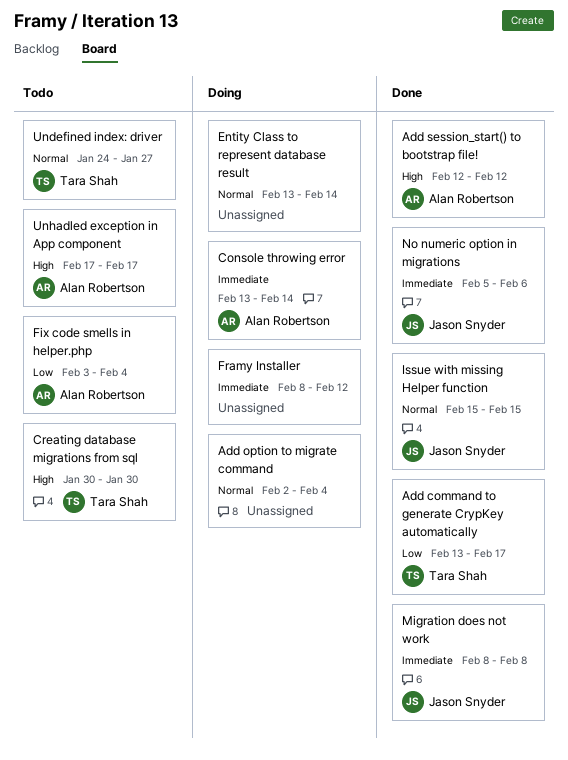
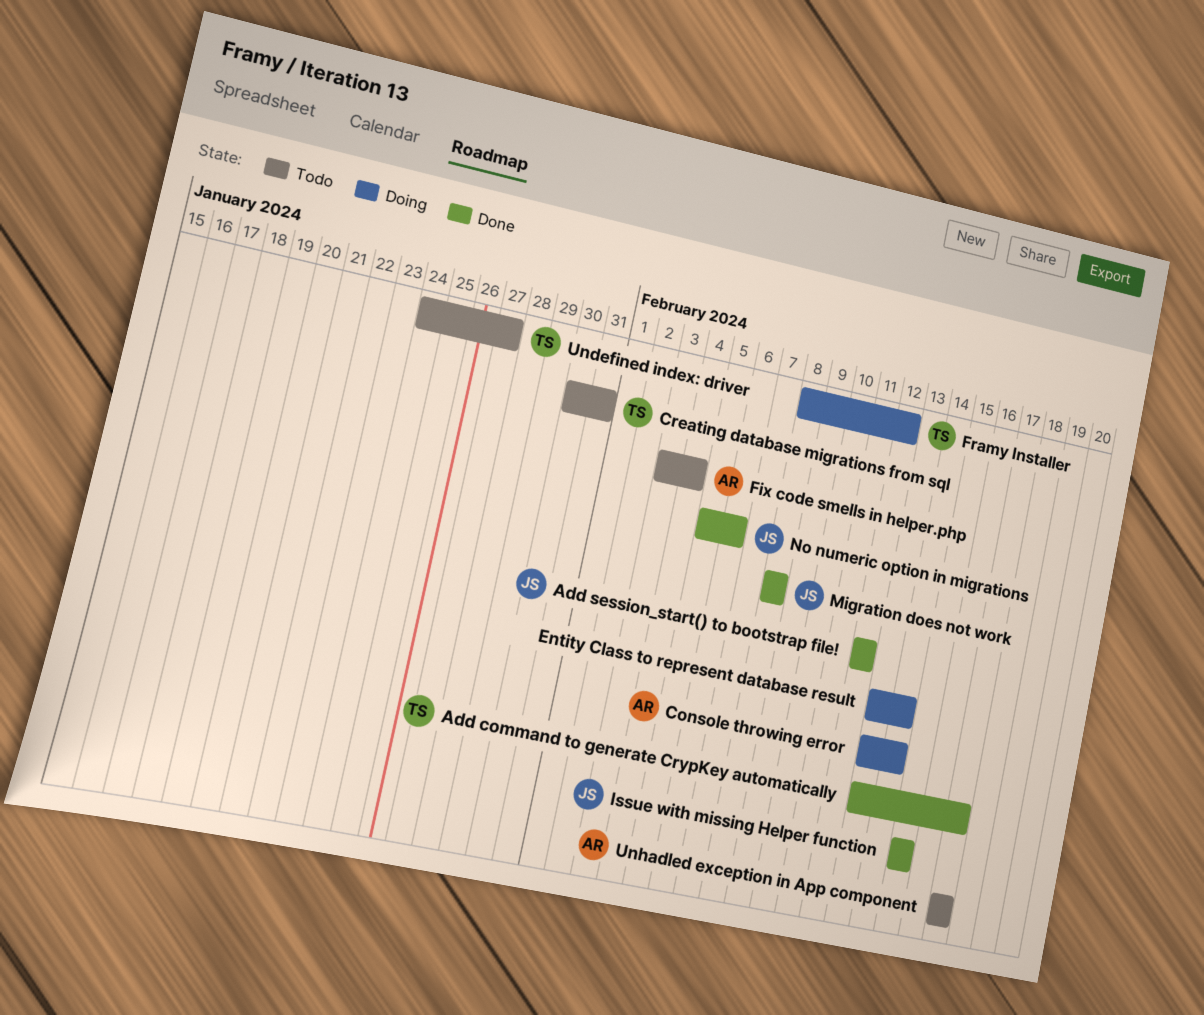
Add option to migrate command: present -> none
Add session_start() to bootstrap file!, owner: Alan Robertson -> Jason Snyder
Creating database migrations from sql, due: Jan 30 -> Jan 31
Framy Installer, owner: none -> Tara Shah

